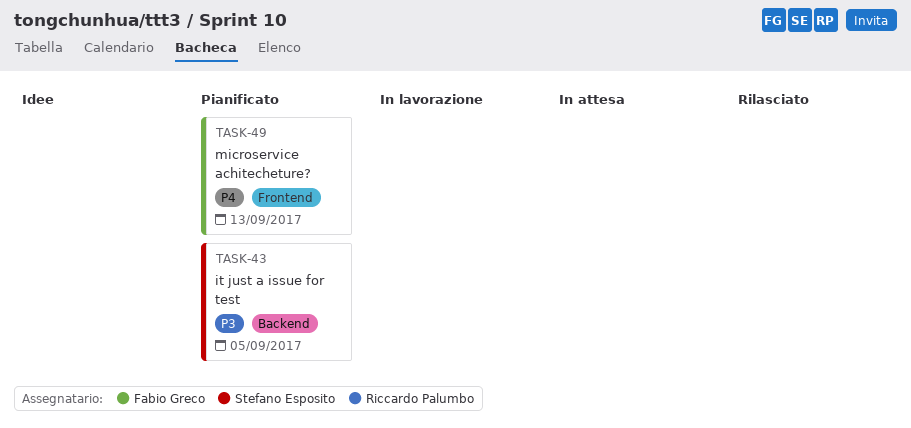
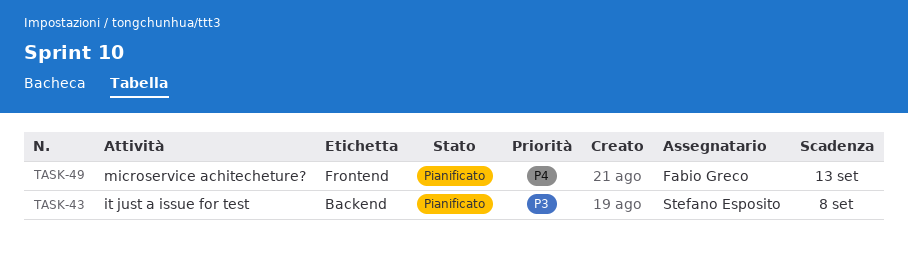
TASK-43, due: Sep 5 -> Sep 8

